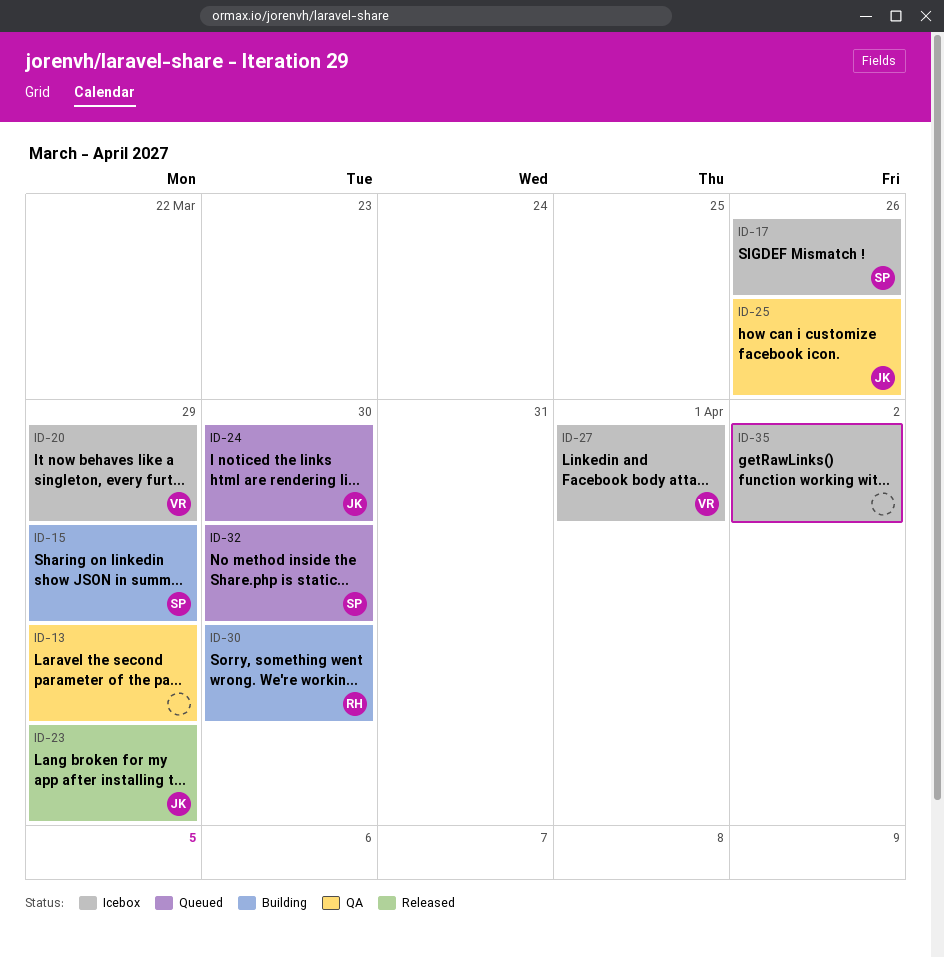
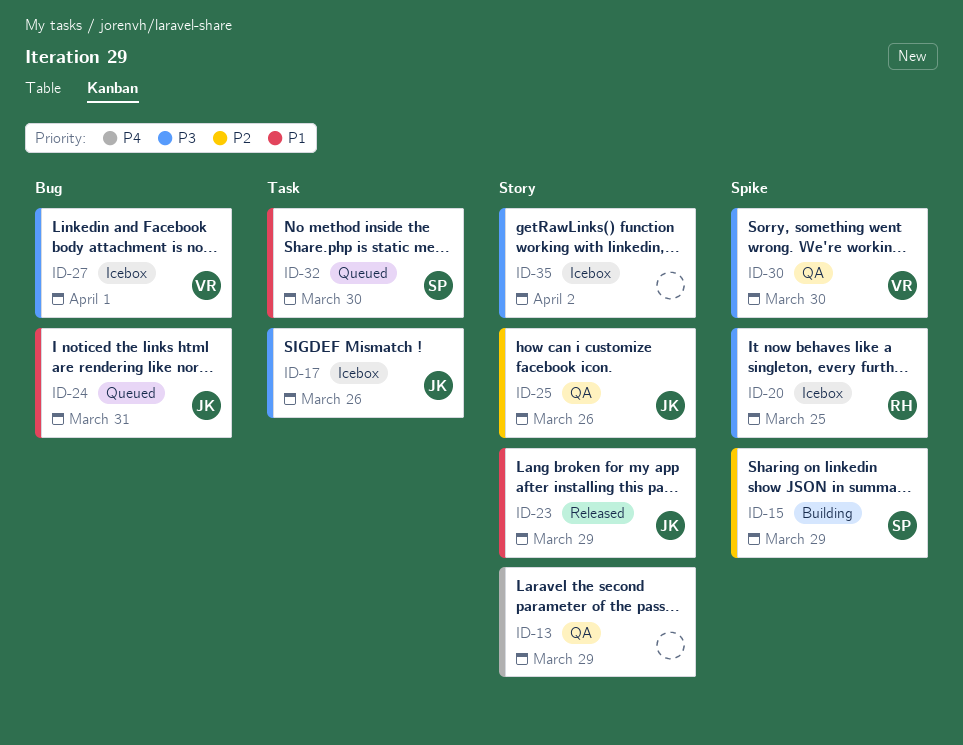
ID-17, owner: SP -> JK
ID-20, owner: VR -> RH
ID-20, due: Mar 29 -> Mar 25
ID-24, due: Mar 30 -> Mar 31
ID-30, status: Building -> QA
ID-30, owner: RH -> VR

